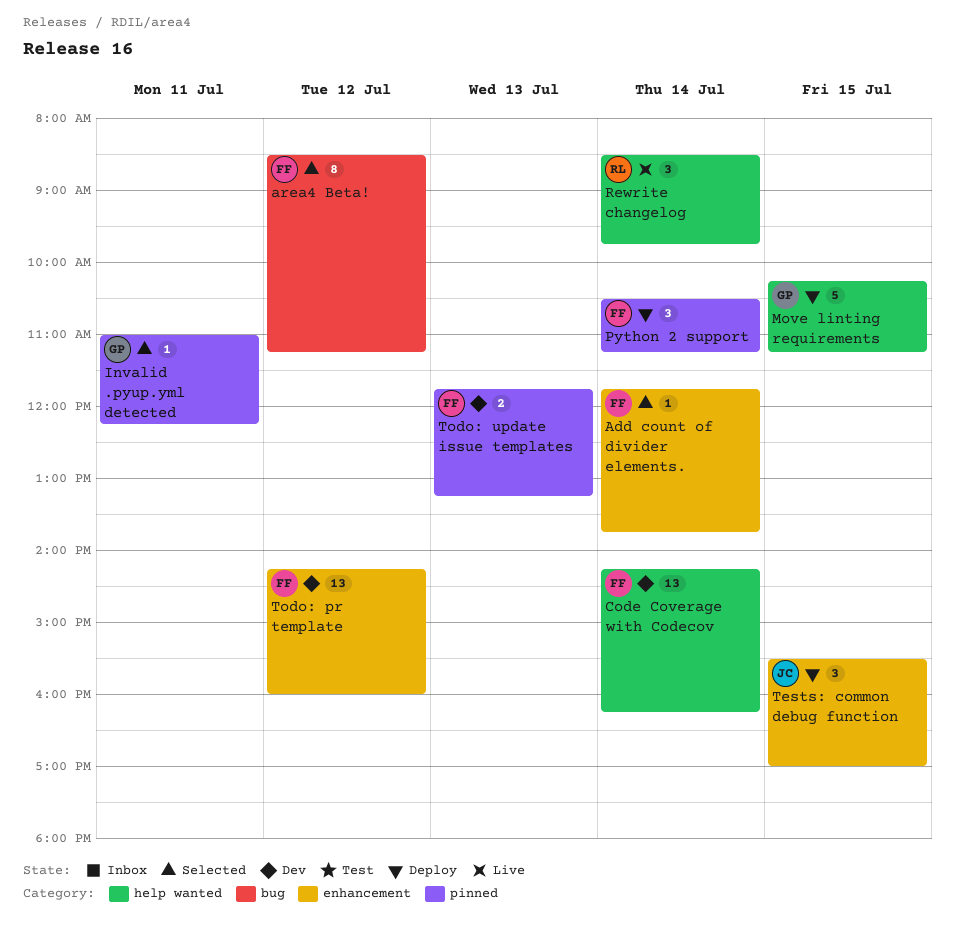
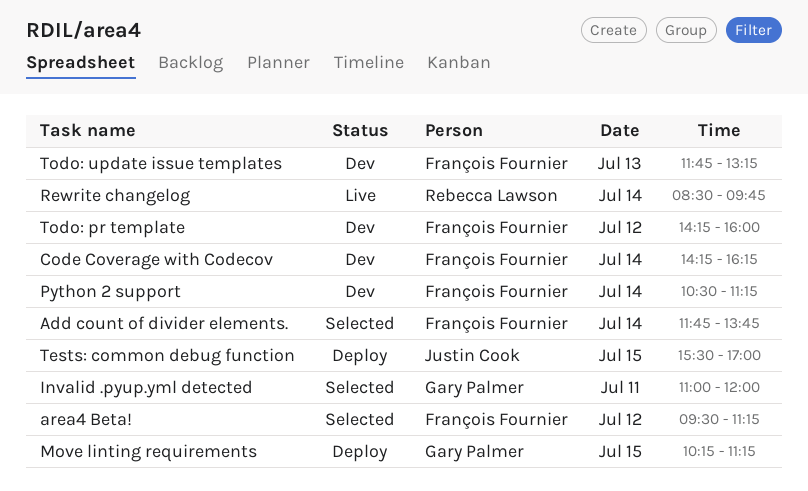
area4 Beta!, begins: 08:30 -> 09:30
Invalid .pyup.yml detected, ends: 12:15 -> 12:00
Python 2 support, status: Deploy -> Dev

